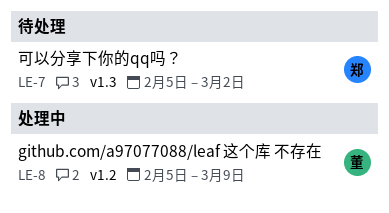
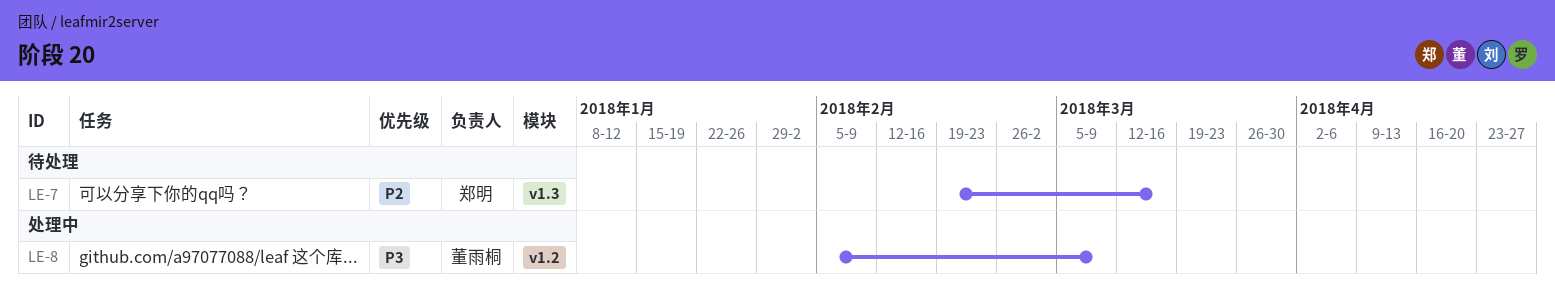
LE-7, start: Feb 5 -> Feb 19
LE-7, due: Mar 2 -> Mar 16

